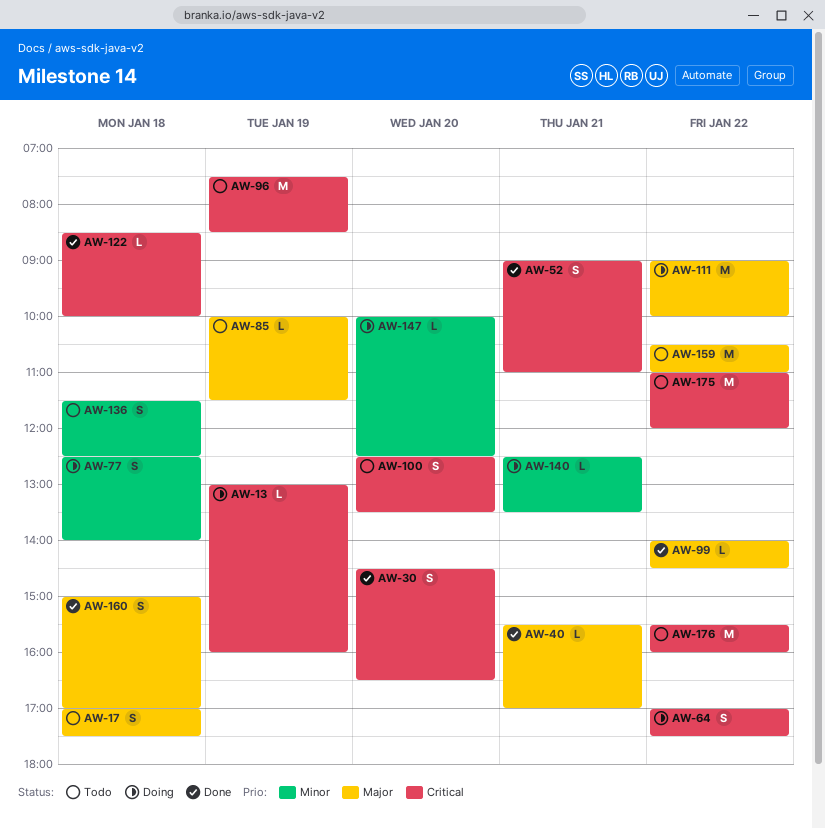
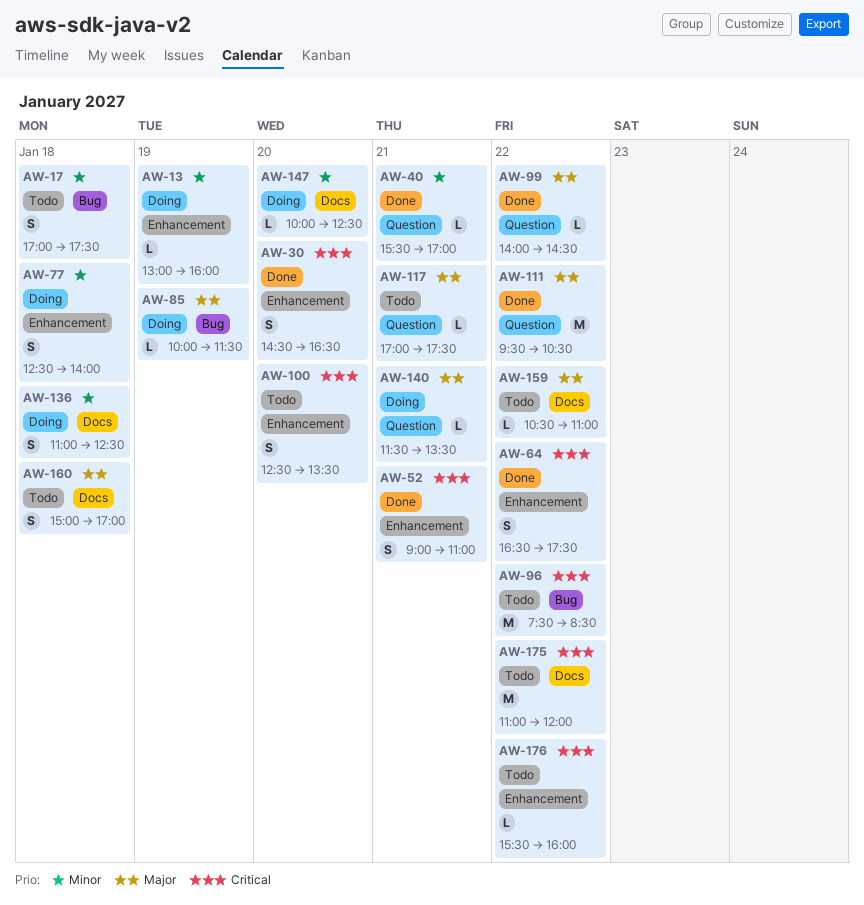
AW-13, priority: Critical -> Minor
AW-17, priority: Major -> Minor
AW-40, priority: Major -> Minor
AW-64, status: Doing -> Done
AW-64, begins: 17:00 -> 16:30
AW-85, status: Todo -> Doing
AW-96, day: Jan 19 -> Jan 22
AW-111, status: Doing -> Done
AW-111, begins: 09:00 -> 09:30
AW-111, ends: 10:00 -> 10:30
AW-117: none -> present
AW-122: present -> none
AW-136, status: Todo -> Doing
AW-136, begins: 11:30 -> 11:00
AW-140, priority: Minor -> Major
AW-140, begins: 12:30 -> 11:30
AW-159, estimate: M -> L
AW-160, status: Done -> Todo
AW-176, estimate: M -> L

